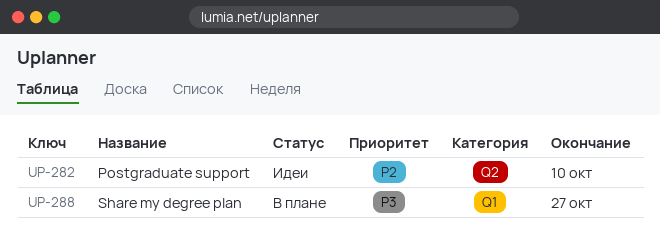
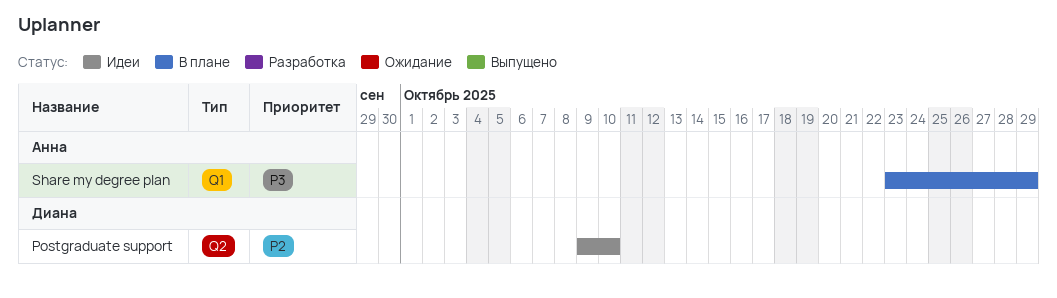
Share my degree plan, due: Oct 27 -> Oct 29

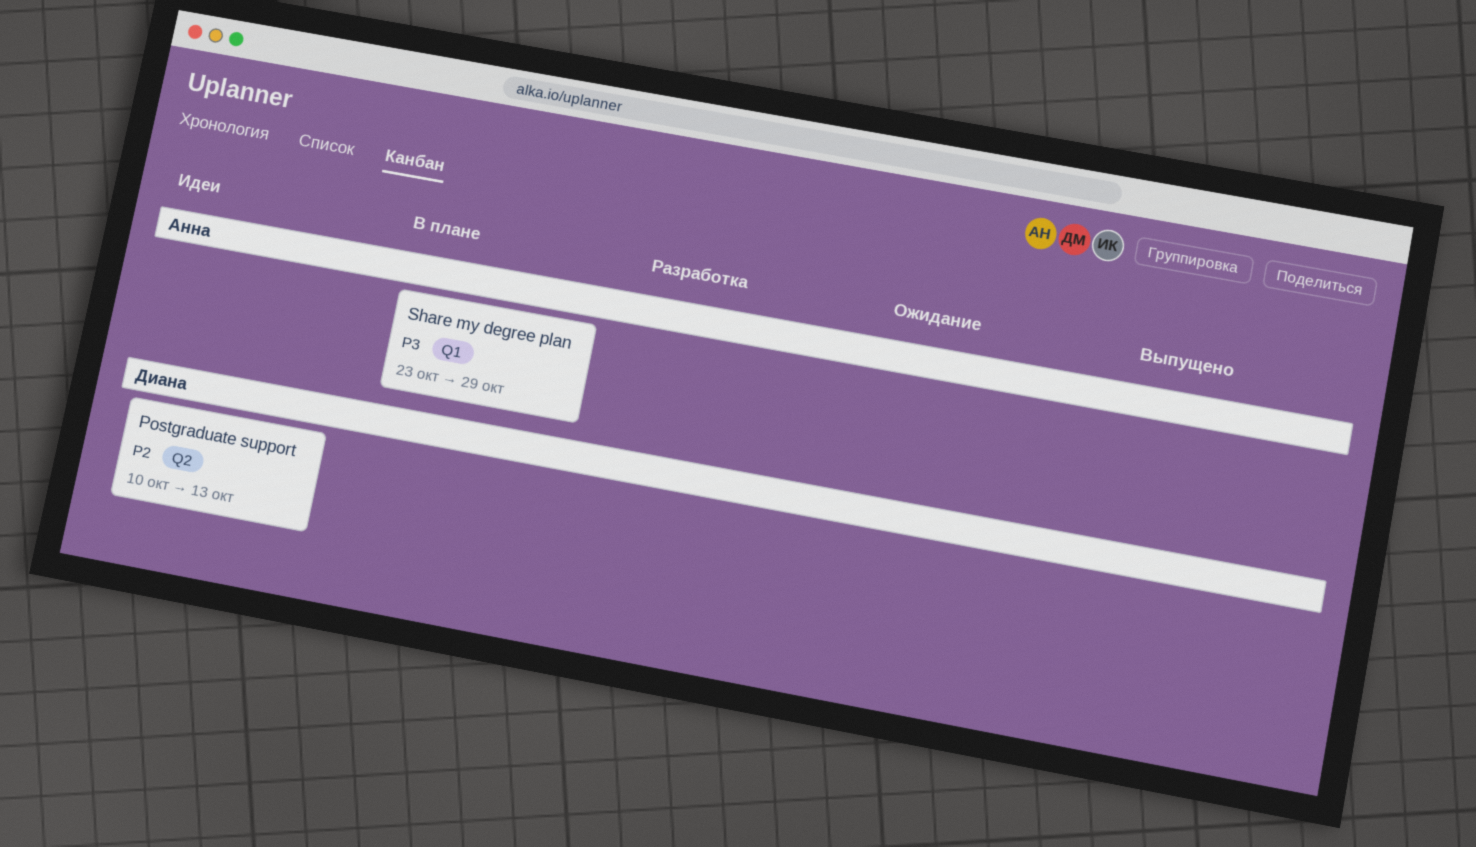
Postgraduate support, start: Oct 9 -> Oct 10
Postgraduate support, due: Oct 10 -> Oct 13

